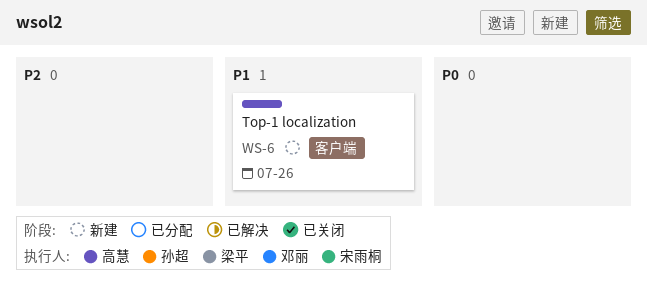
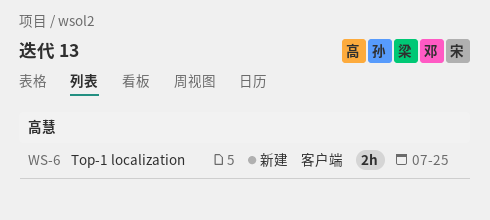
WS-6, due: Jul 26 -> Jul 25

